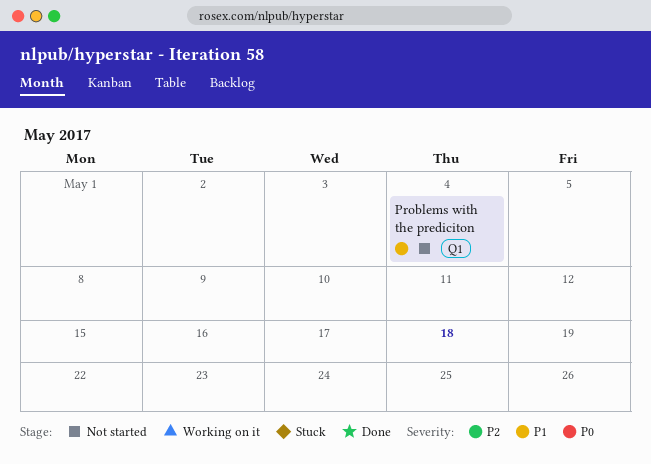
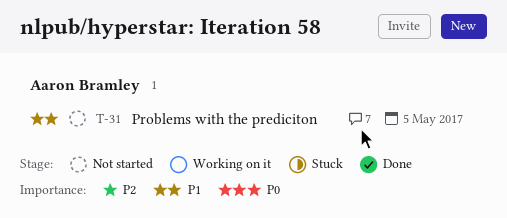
Problems with the prediciton, due: May 4 -> May 5

